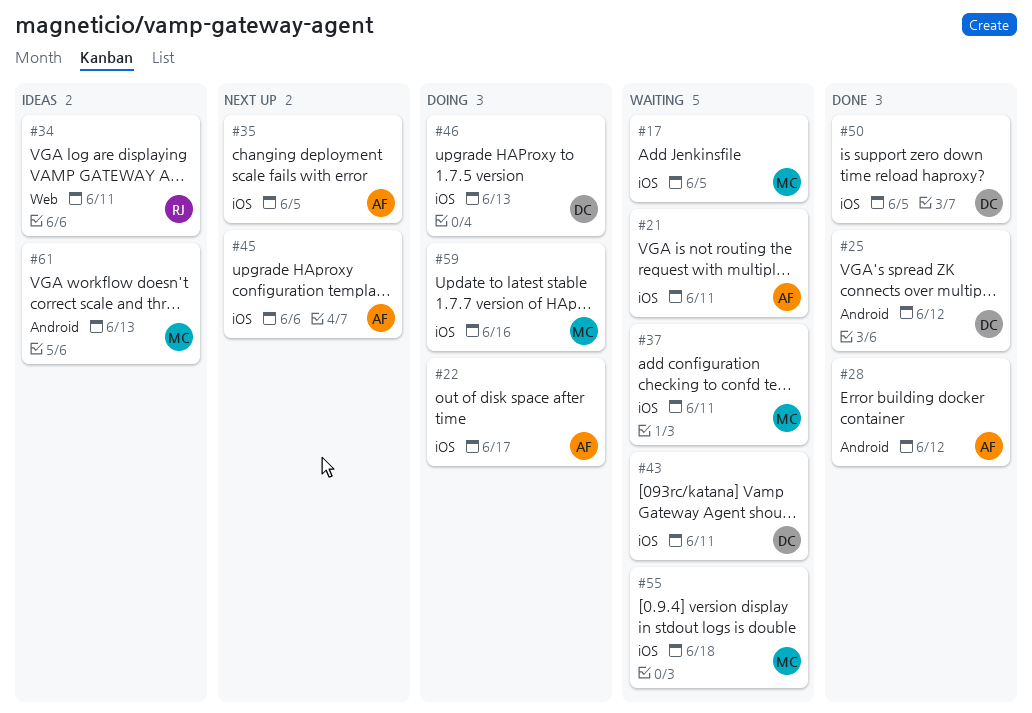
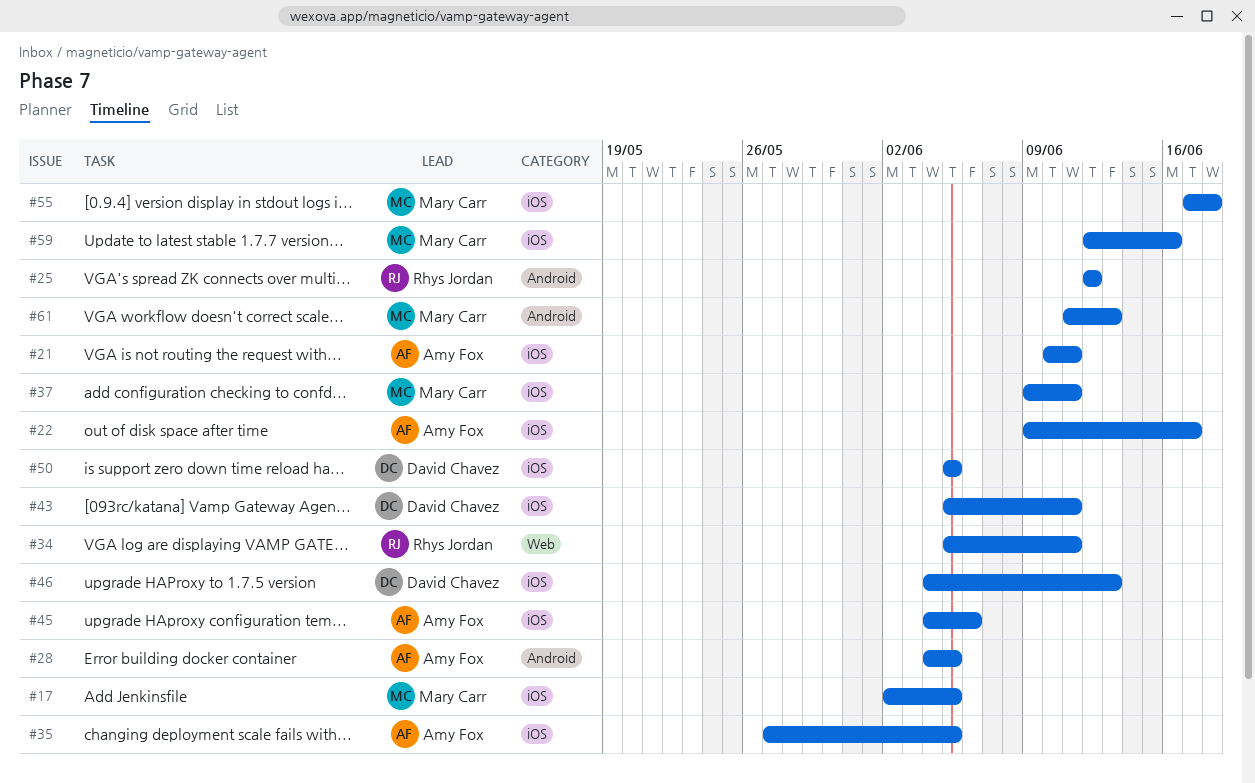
#25, owner: David Chavez -> Rhys Jordan
#28, due: Jun 12 -> Jun 5

